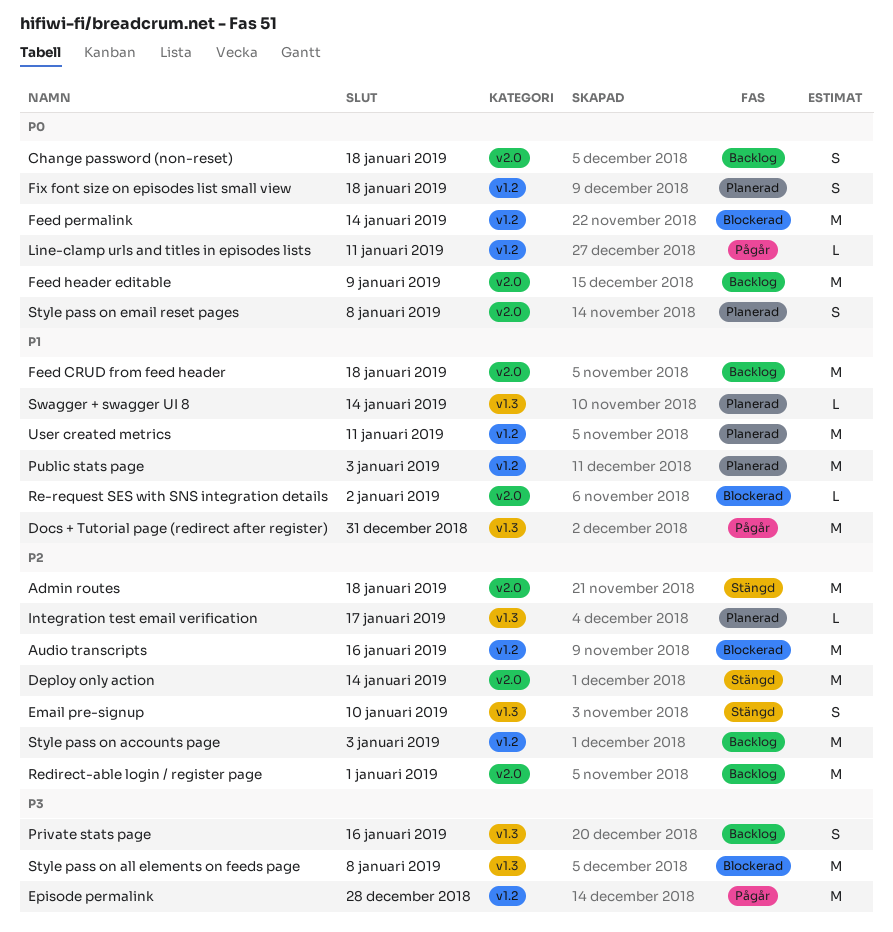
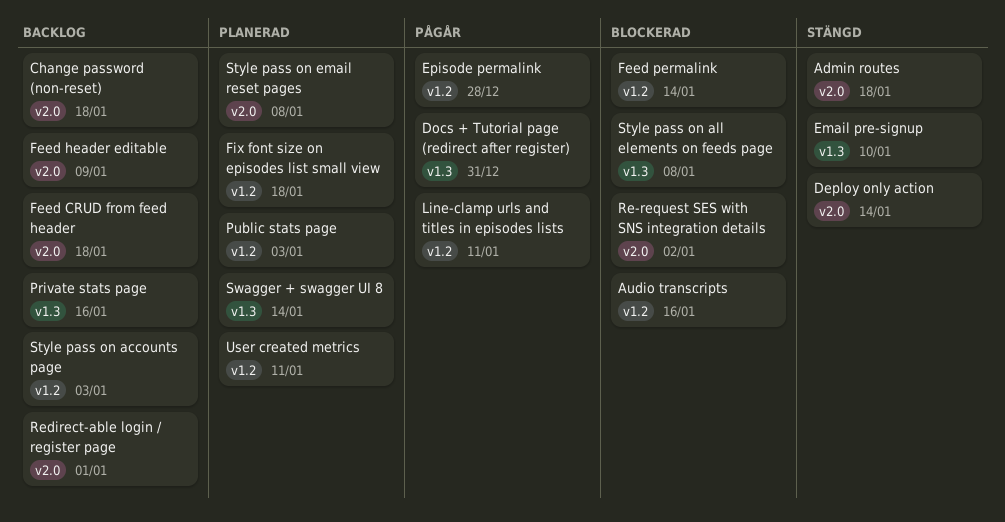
Integration test email verification: present -> none

